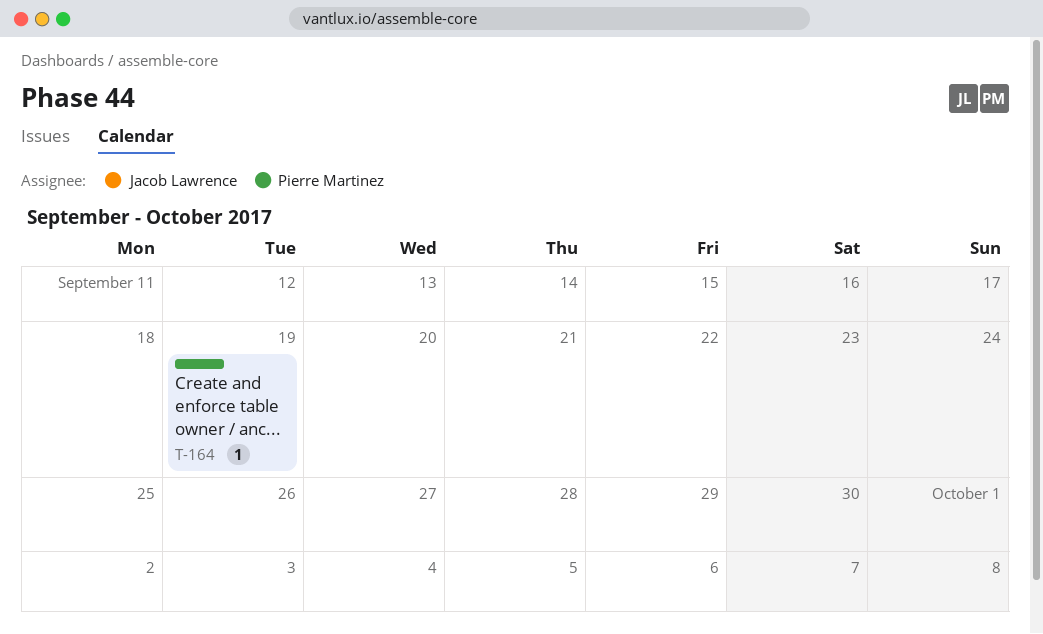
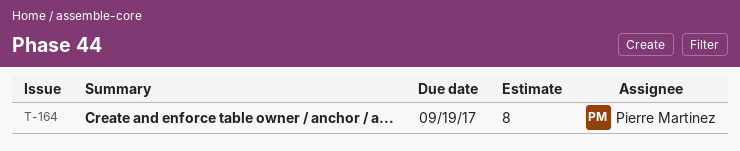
T-164, estimate: 1 -> 8

